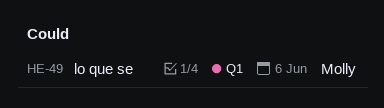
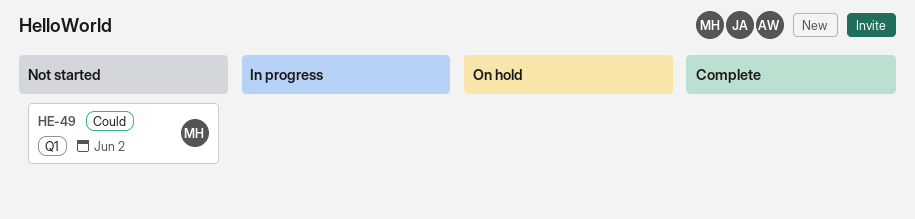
HE-49, due: Jun 6 -> Jun 2

